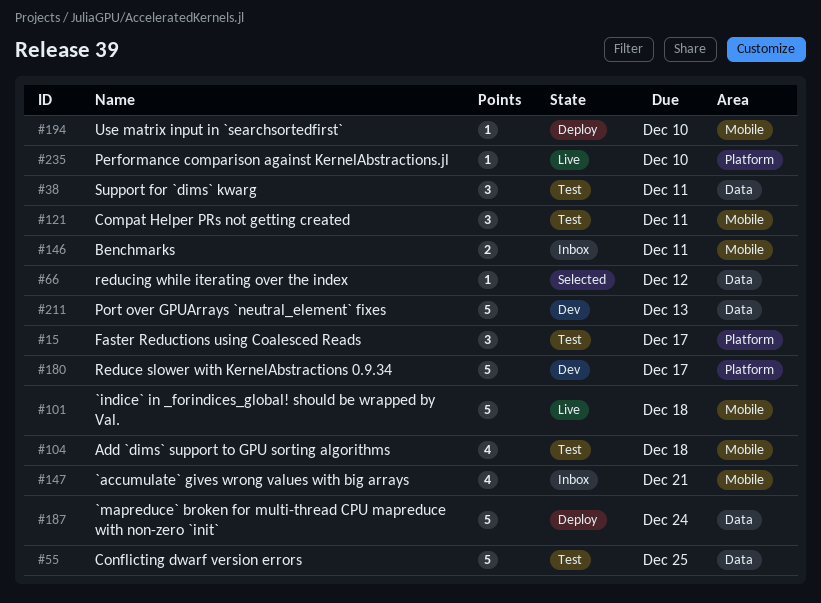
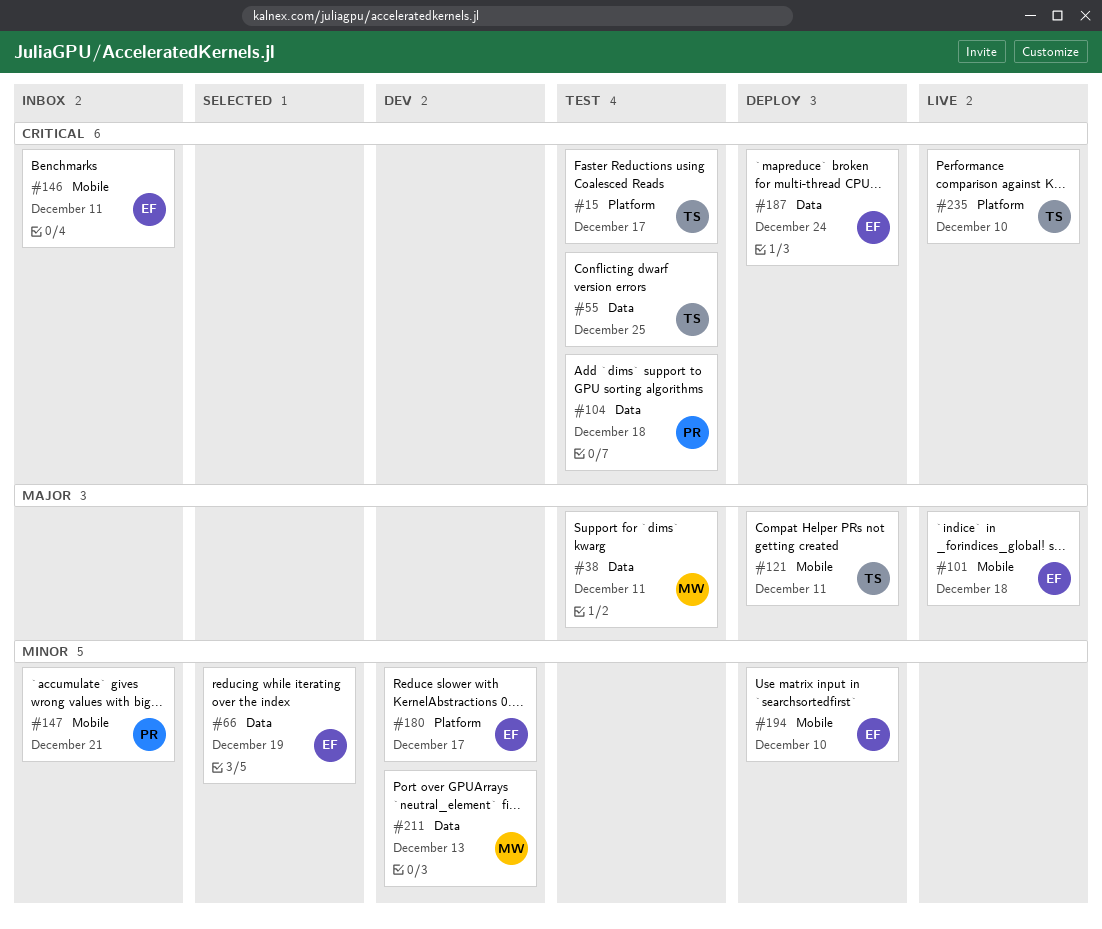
#66, due: Dec 12 -> Dec 19
#104, label: Mobile -> Data
#121, status: Test -> Deploy

